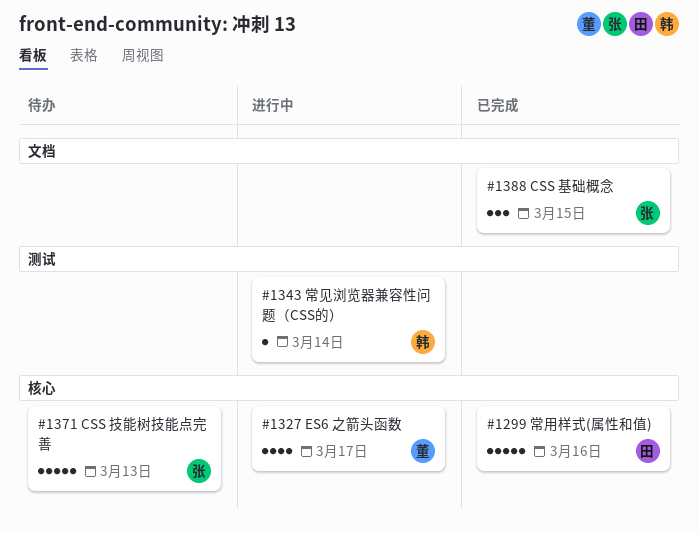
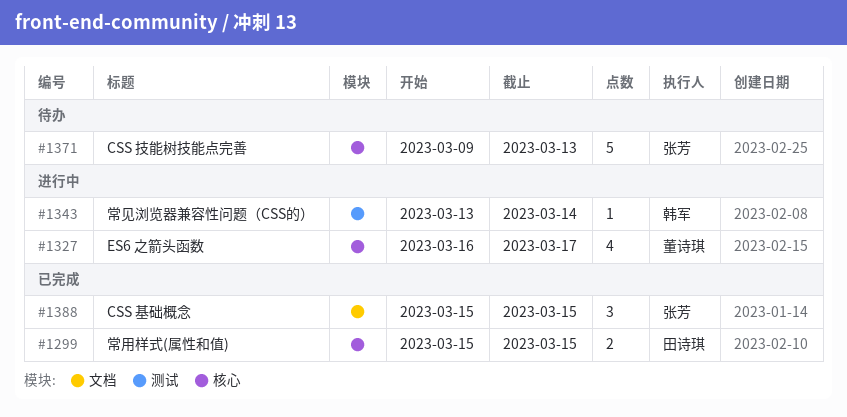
#1299, estimate: 5 -> 2
#1299, due: Mar 16 -> Mar 15

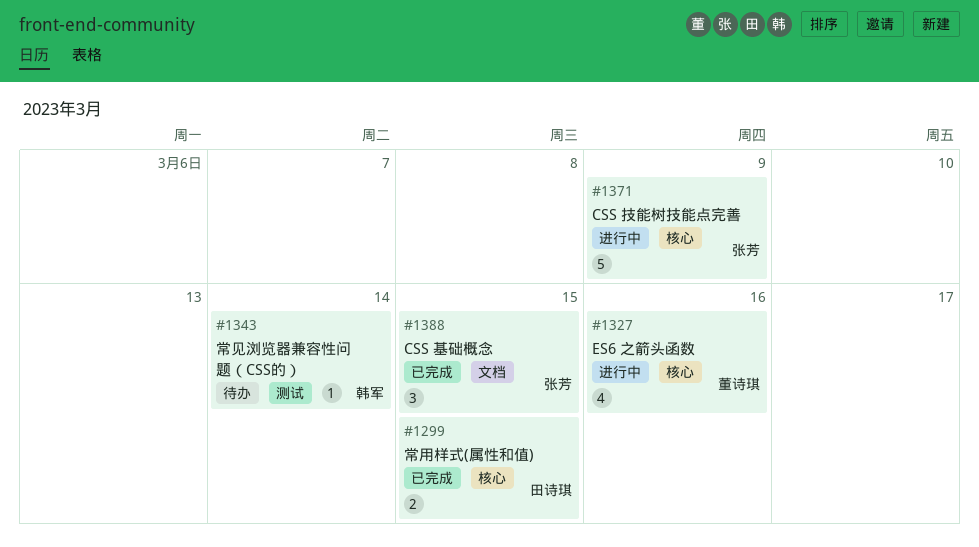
#1327, due: Mar 17 -> Mar 16
#1343, status: 进行中 -> 待办
#1371, status: 待办 -> 进行中
#1371, due: Mar 13 -> Mar 9

